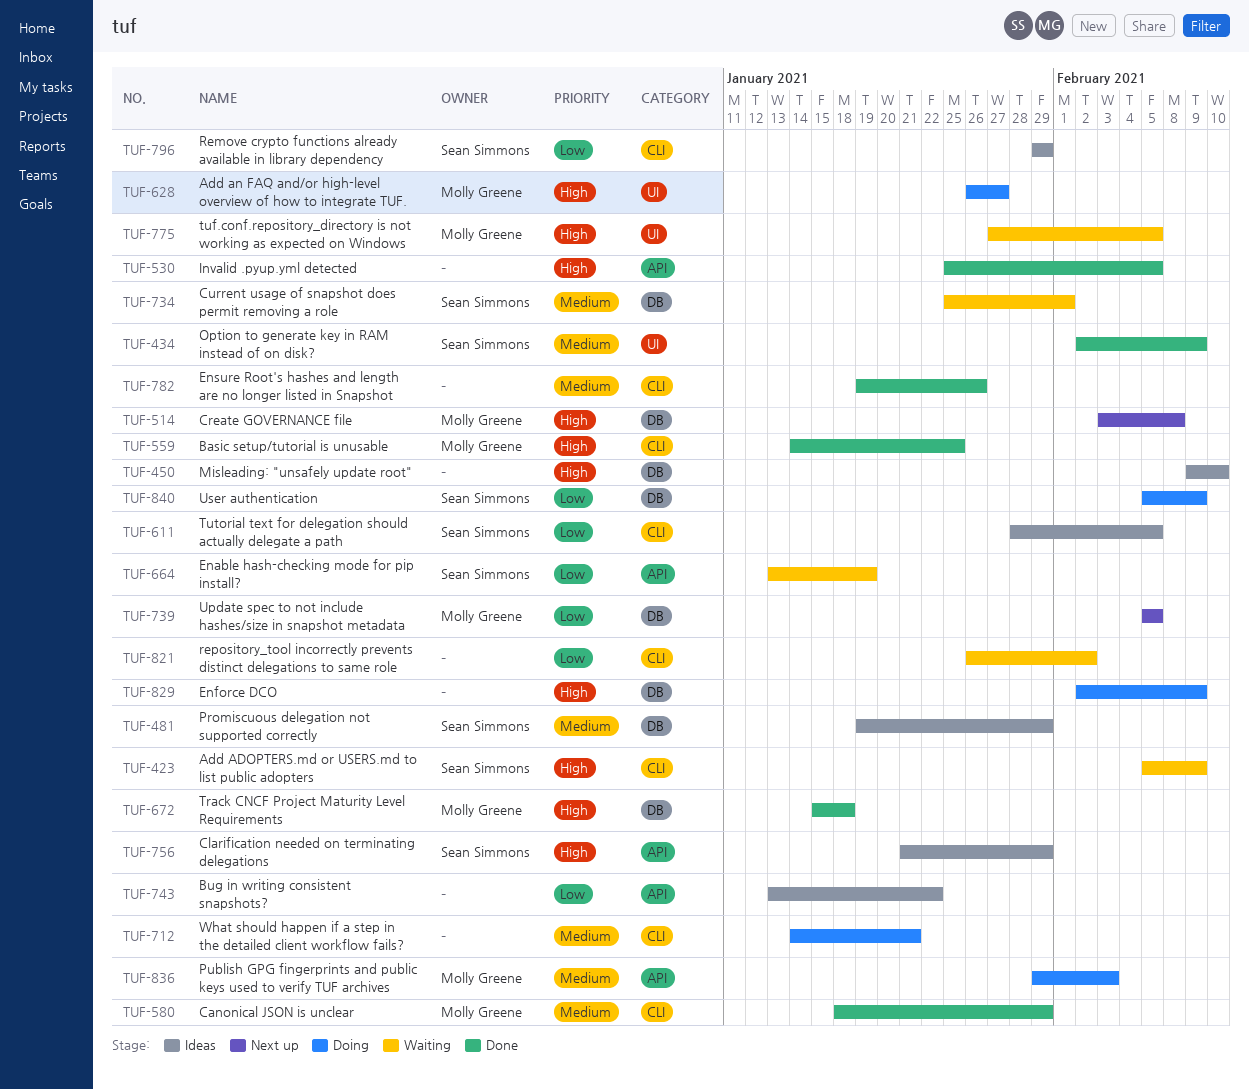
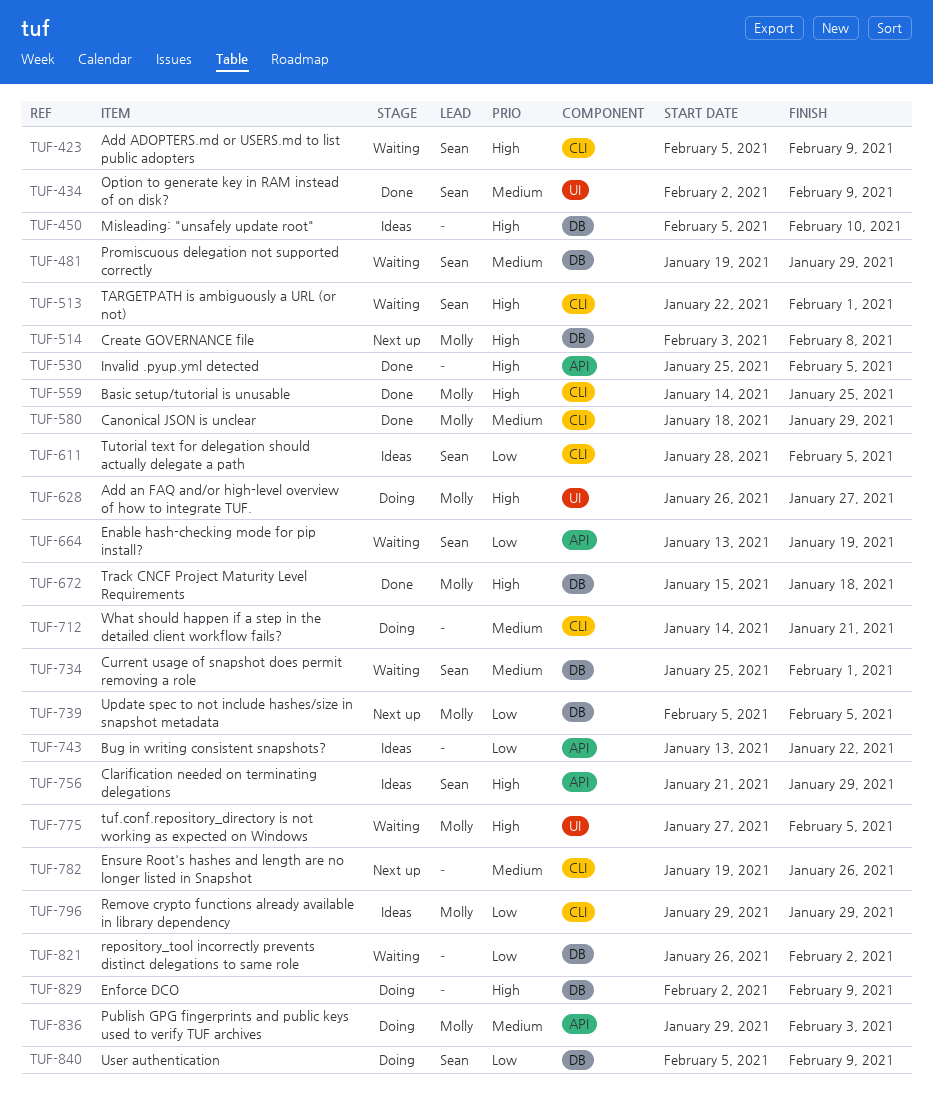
TUF-450, start: Feb 9 -> Feb 5
TUF-481, status: Ideas -> Waiting
TUF-513: none -> present
TUF-782, status: Done -> Next up
TUF-796, owner: Sean Simmons -> Molly Greene
TUF-821, label: CLI -> DB

